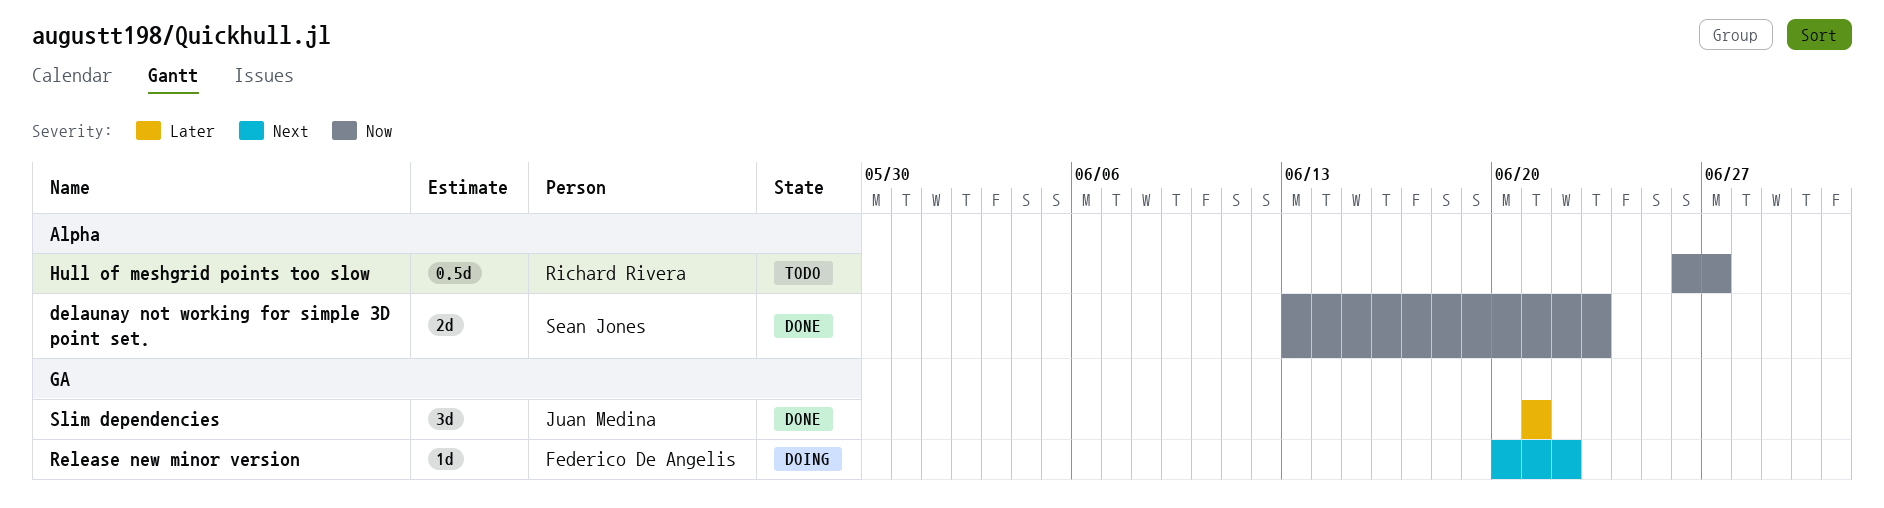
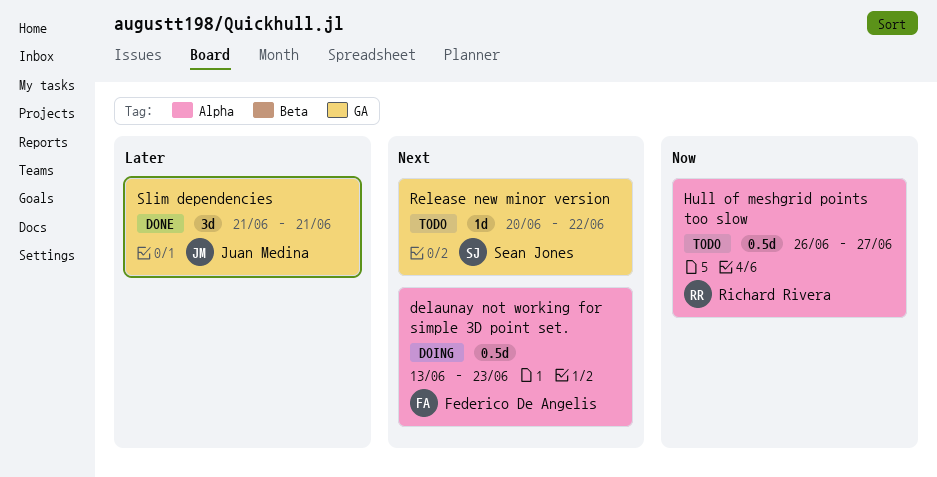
delaunay not working for simple 3D point set., status: Done -> Doing
delaunay not working for simple 3D point set., owner: Sean Jones -> Federico De Angelis
delaunay not working for simple 3D point set., priority: Now -> Next
delaunay not working for simple 3D point set., estimate: 2d -> 0.5d
Release new minor version, status: Doing -> Todo
Release new minor version, owner: Federico De Angelis -> Sean Jones

